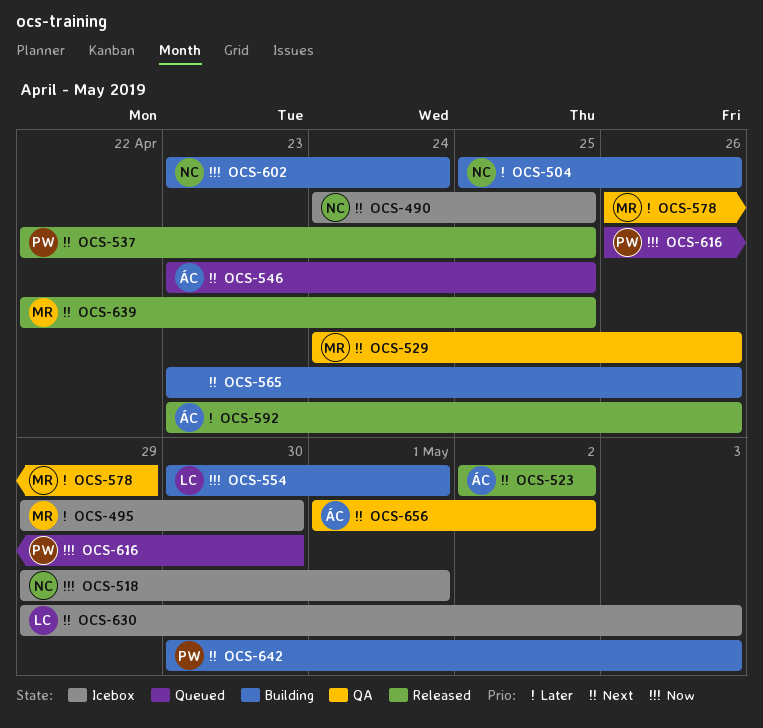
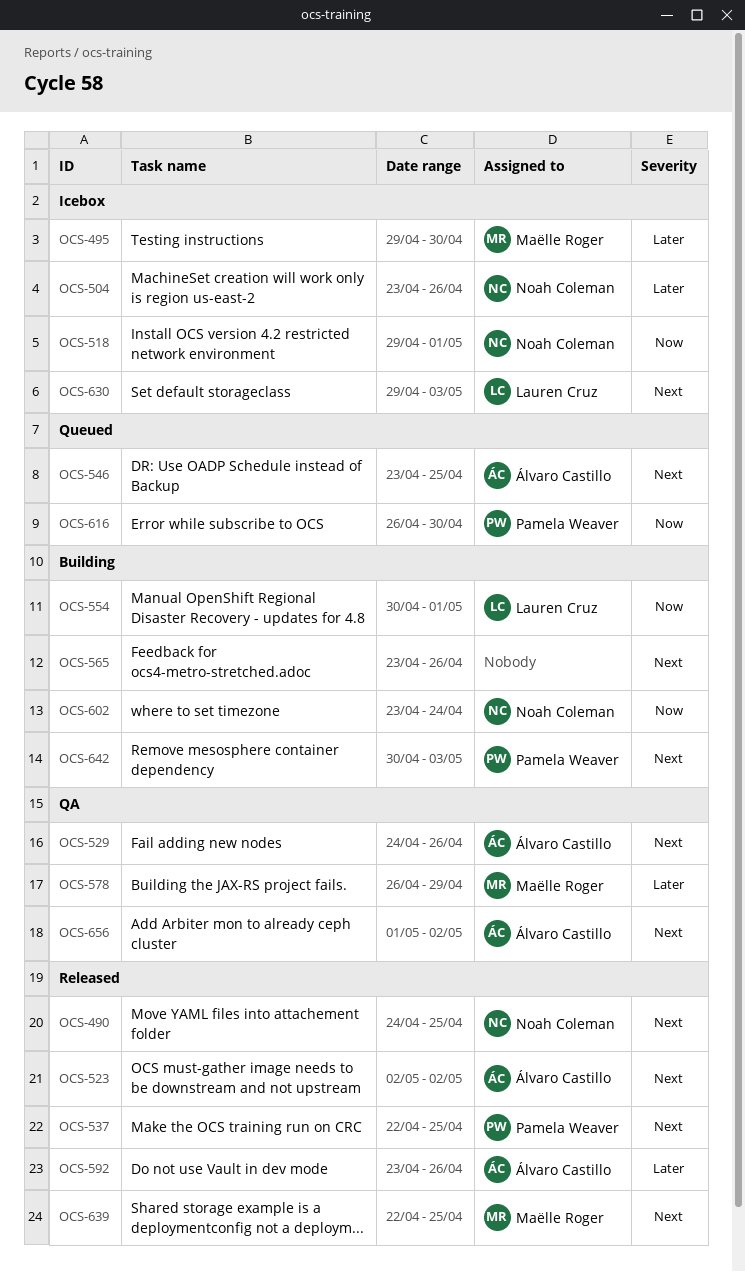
OCS-490, status: Icebox -> Released
OCS-504, status: Building -> Icebox
OCS-504, start: Apr 25 -> Apr 23
OCS-529, owner: Maëlle Roger -> Álvaro Castillo

